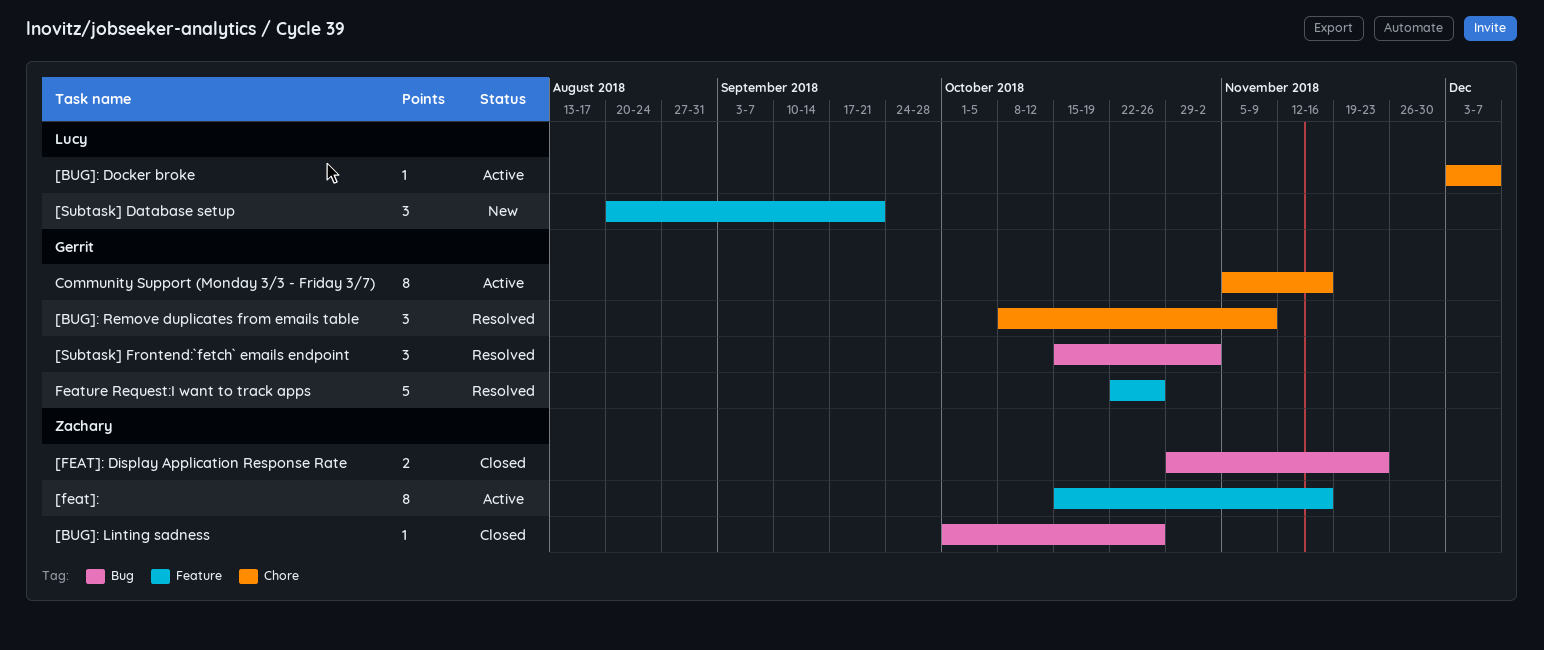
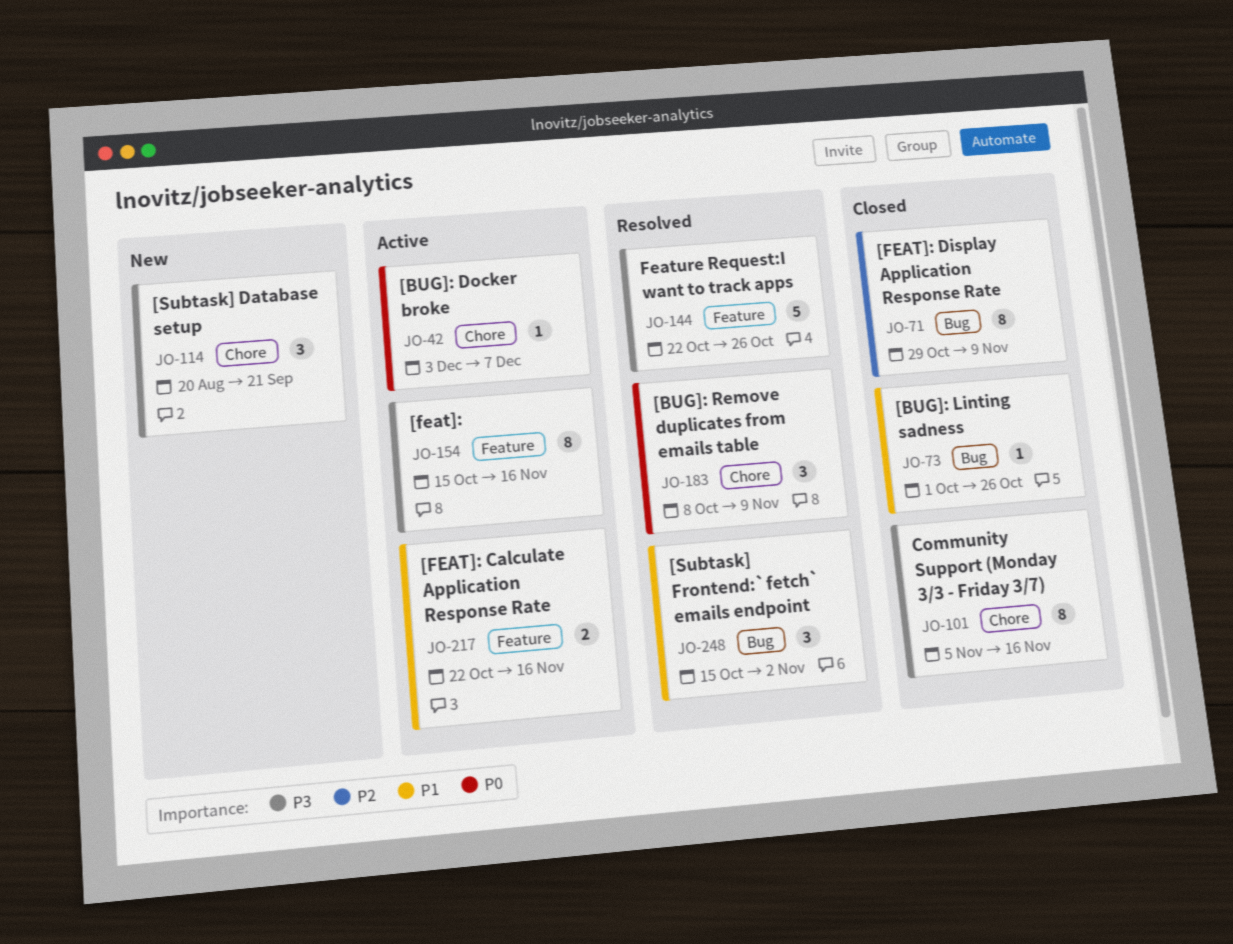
[FEAT]: Calculate Application Response Rate: none -> present
[FEAT]: Display Application Response Rate, estimate: 2 -> 8
[FEAT]: Display Application Response Rate, due: Nov 23 -> Nov 9
[Subtask] Database setup, label: Feature -> Chore
Community Support (Monday 3/3 - Friday 3/7), status: Active -> Closed

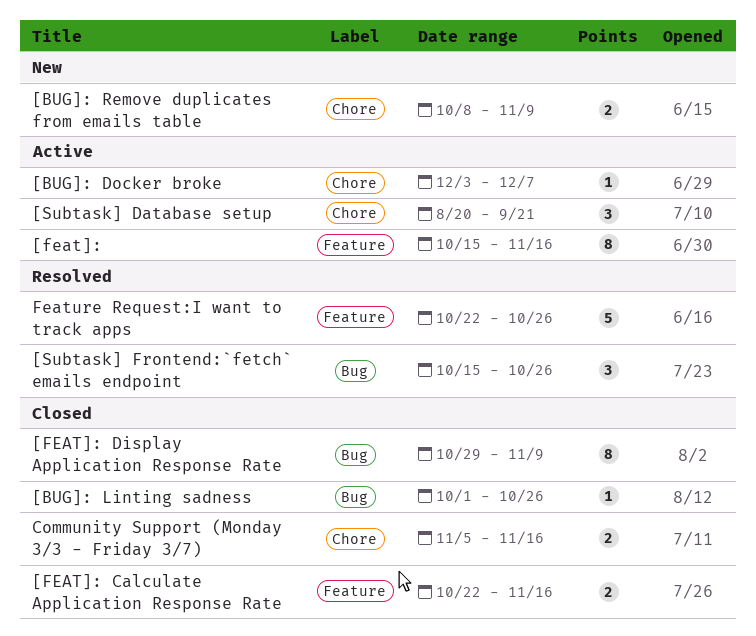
[BUG]: Remove duplicates from emails table, status: Resolved -> New
[BUG]: Remove duplicates from emails table, estimate: 3 -> 2
[FEAT]: Calculate Application Response Rate, status: Active -> Closed
[Subtask] Database setup, status: New -> Active
[Subtask] Frontend:`fetch` emails endpoint, due: Nov 2 -> Oct 26
Community Support (Monday 3/3 - Friday 3/7), estimate: 8 -> 2

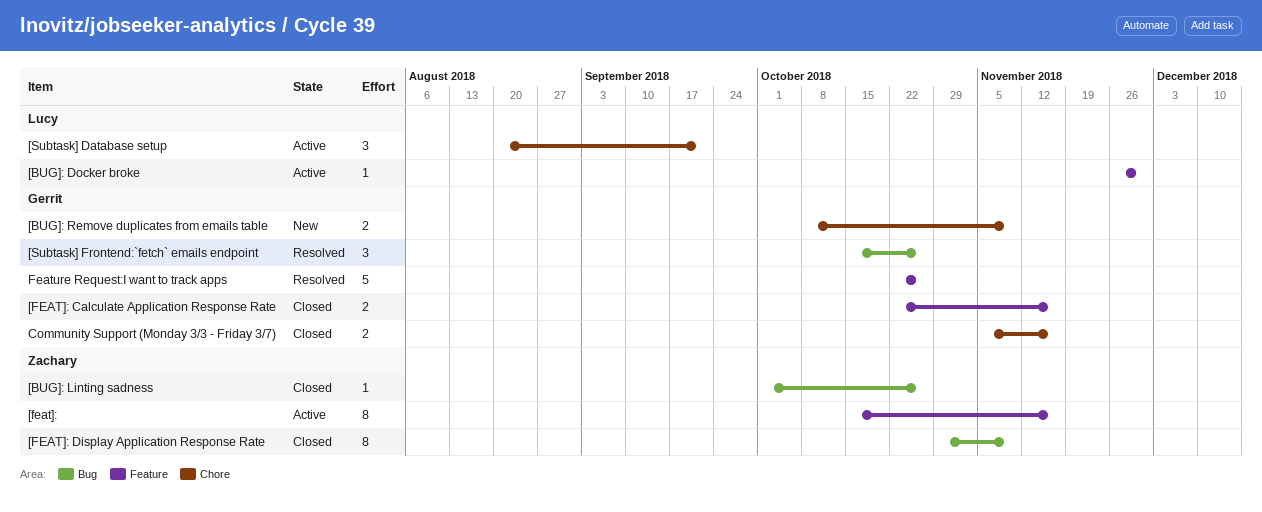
[BUG]: Docker broke, label: Chore -> Feature
[BUG]: Docker broke, start: Dec 3 -> Nov 26
[BUG]: Docker broke, due: Dec 7 -> Nov 30

